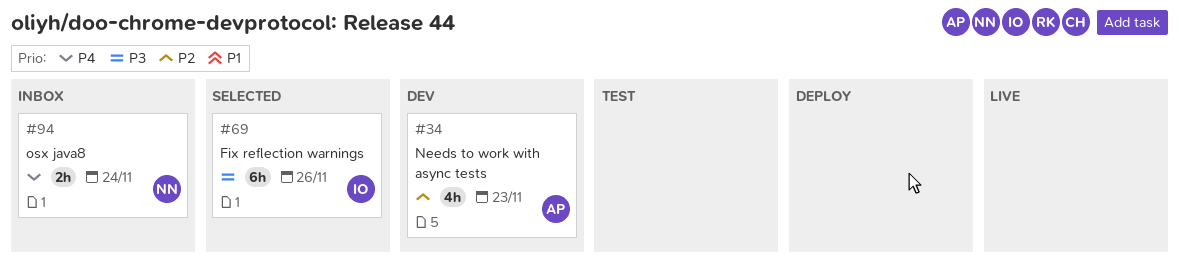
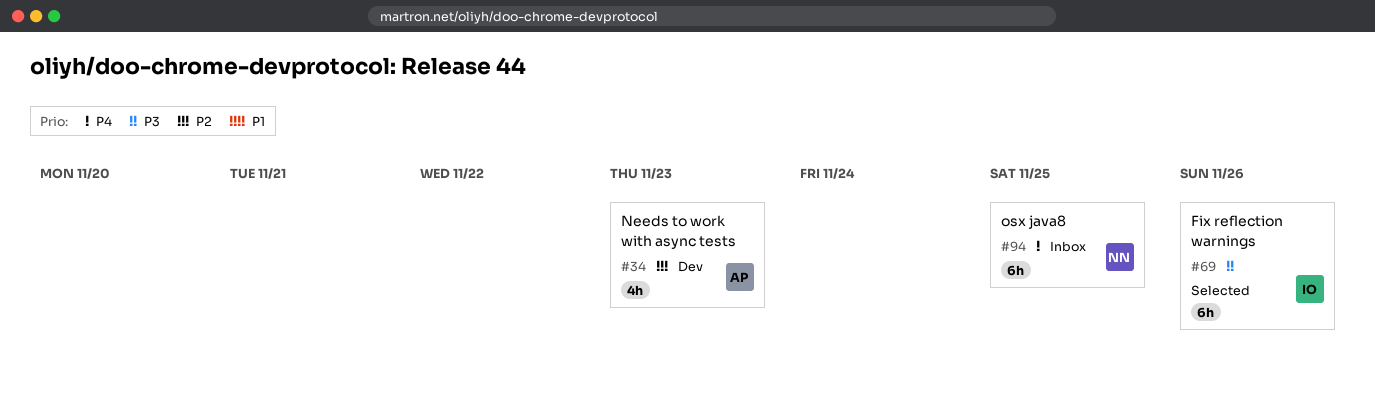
#94, estimate: 2h -> 6h
#94, due: Nov 24 -> Nov 25

